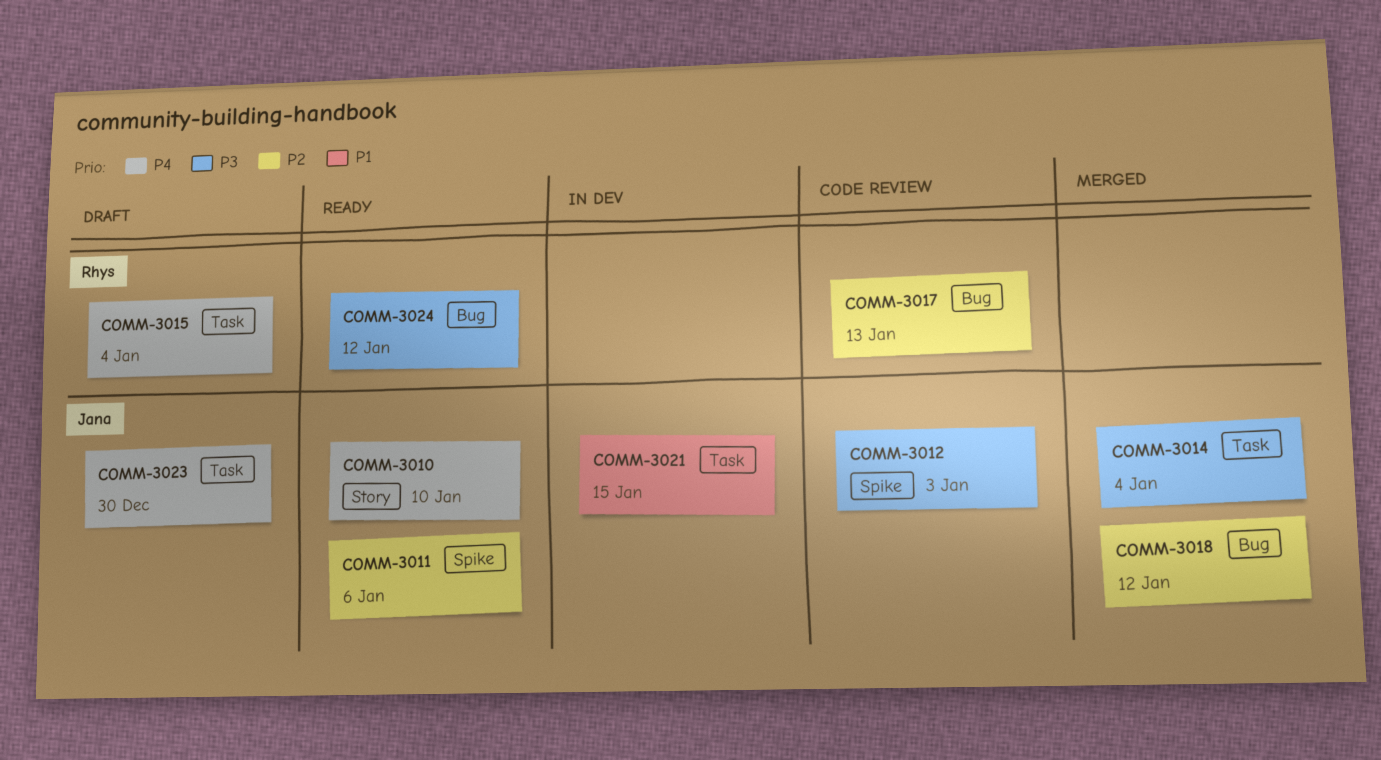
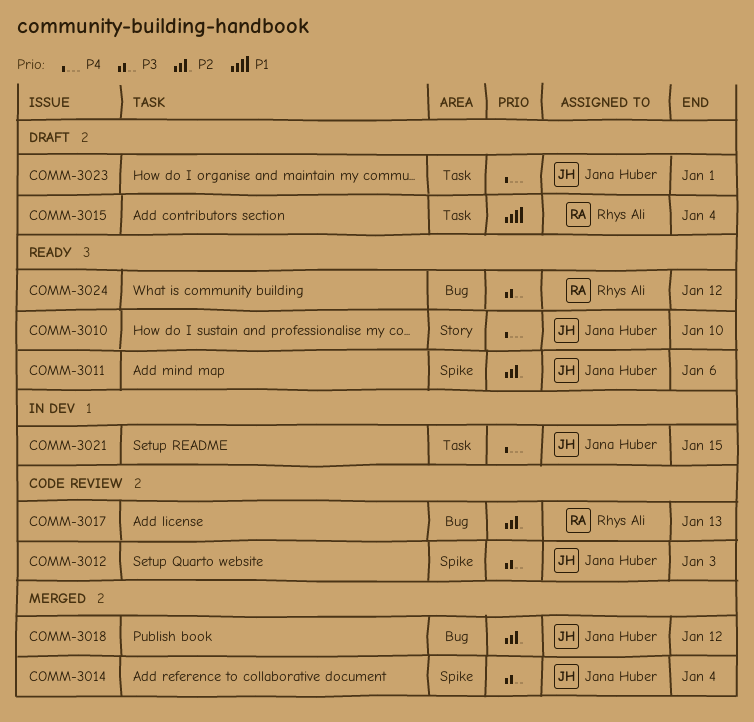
COMM-3014, label: Task -> Spike
COMM-3015, priority: P4 -> P1
COMM-3021, priority: P1 -> P4
COMM-3023, due: Dec 30 -> Jan 1

